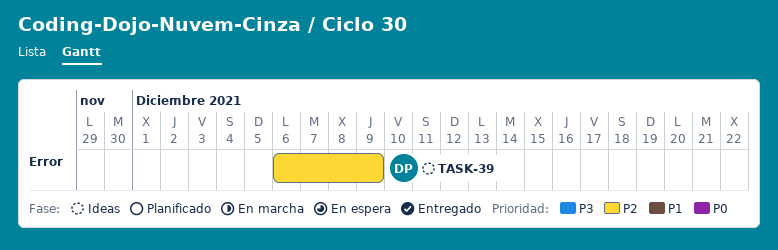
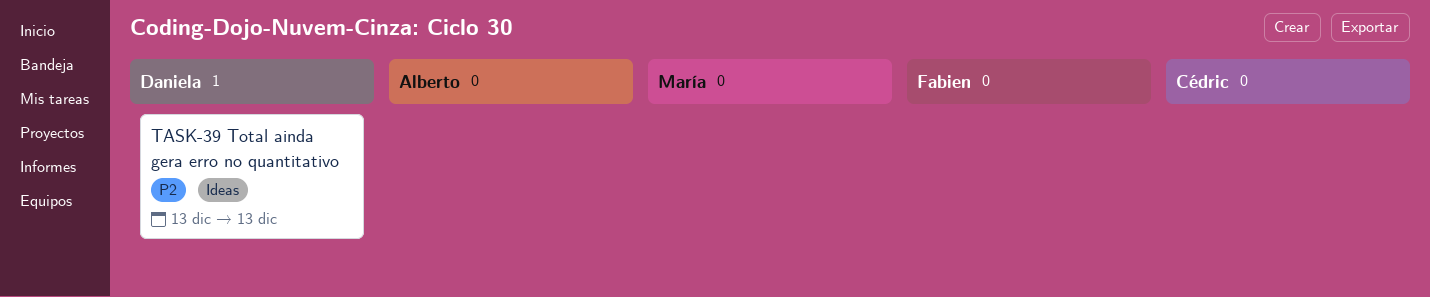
TASK-39, start: Dec 6 -> Dec 13
TASK-39, due: Dec 9 -> Dec 13

